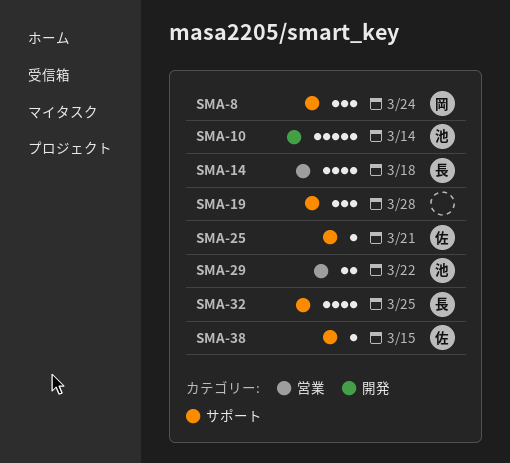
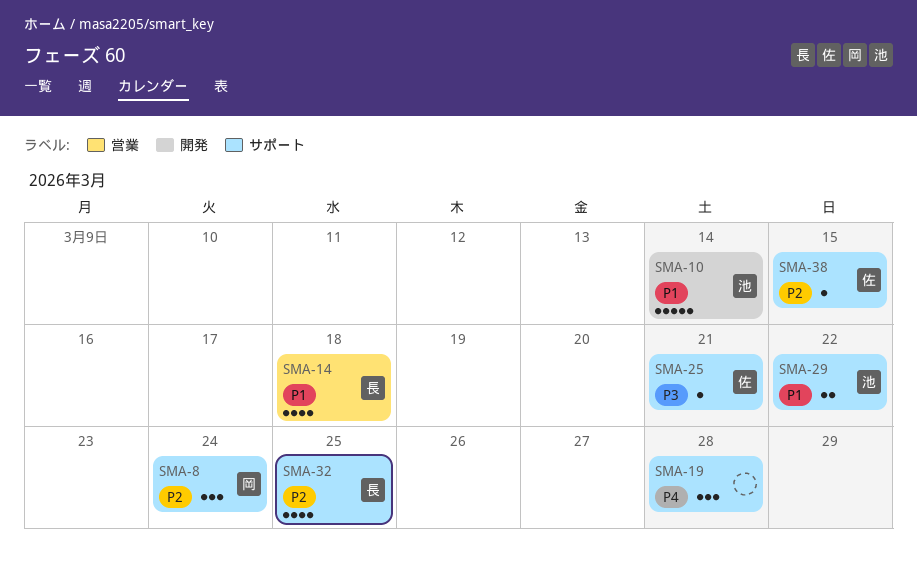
SMA-29, label: 営業 -> サポート

